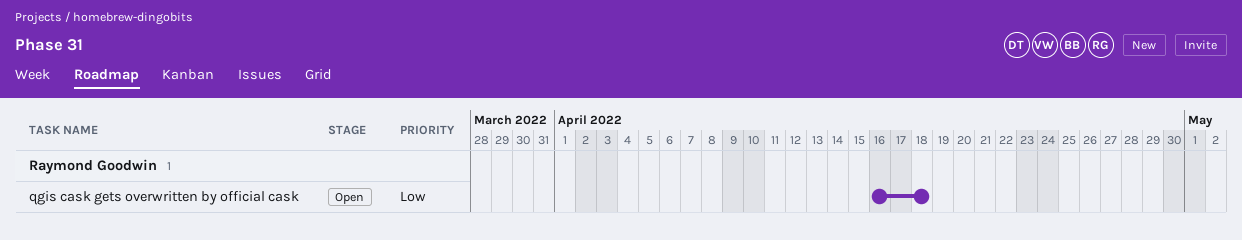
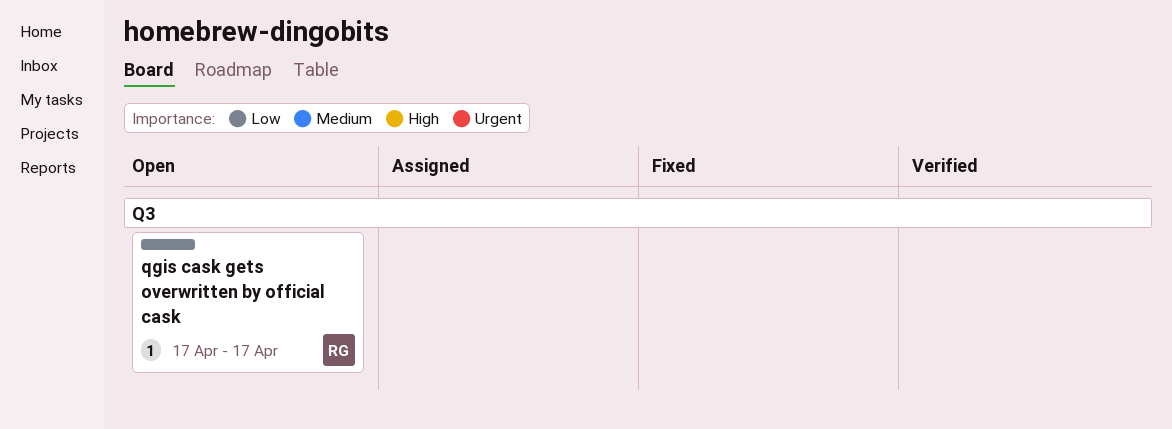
qgis cask gets overwritten by official cask, start: Apr 16 -> Apr 17
qgis cask gets overwritten by official cask, due: Apr 18 -> Apr 17

